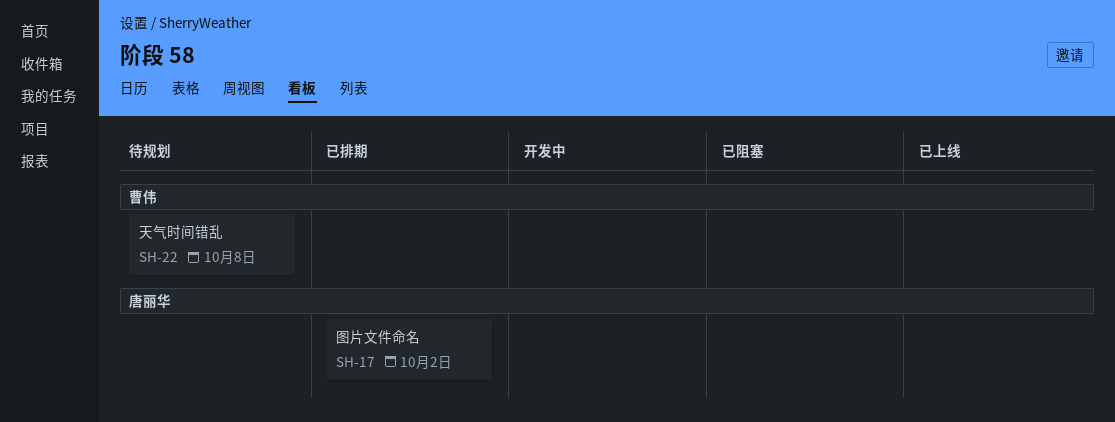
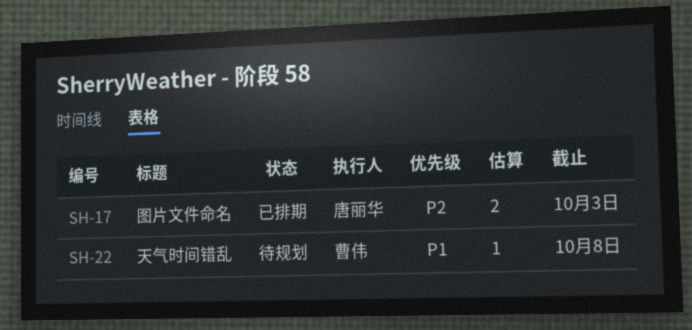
SH-17, due: Oct 2 -> Oct 3

